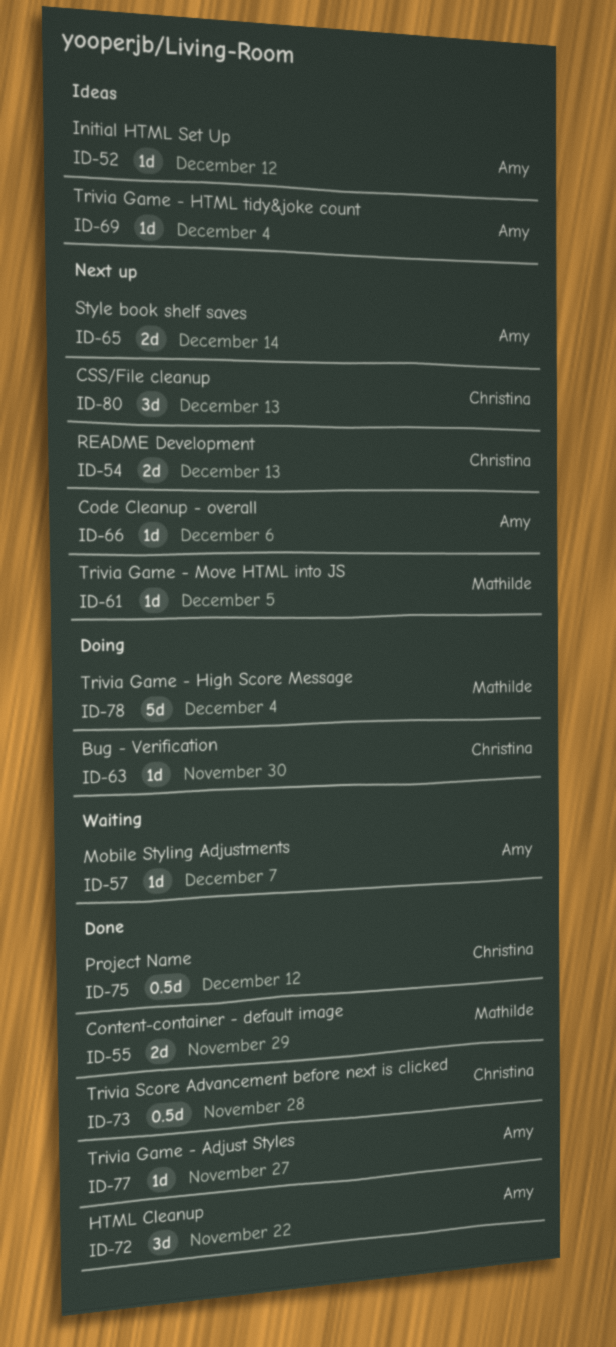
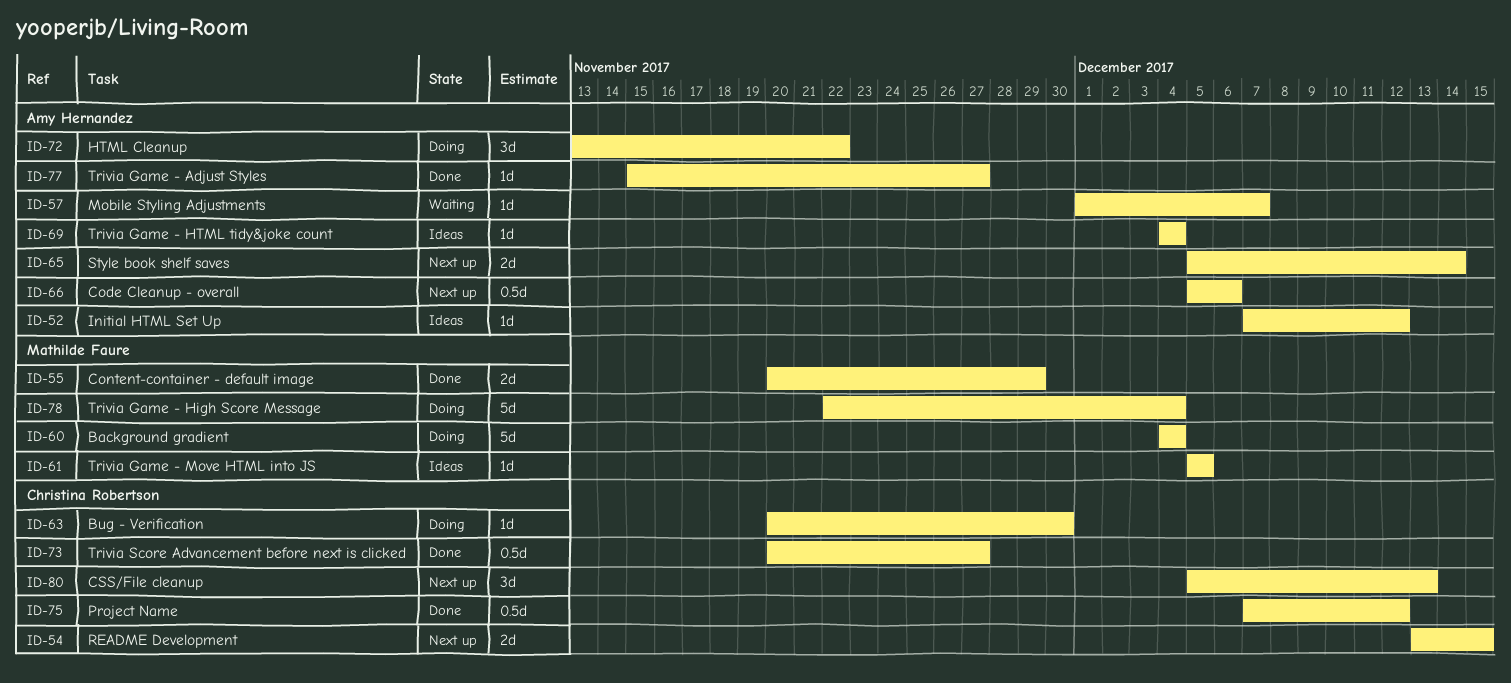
ID-54, due: Dec 13 -> Dec 15
ID-60: none -> present
ID-61, status: Next up -> Ideas
ID-66, estimate: 1d -> 0.5d
ID-72, status: Done -> Doing
ID-73, due: Nov 28 -> Nov 27

